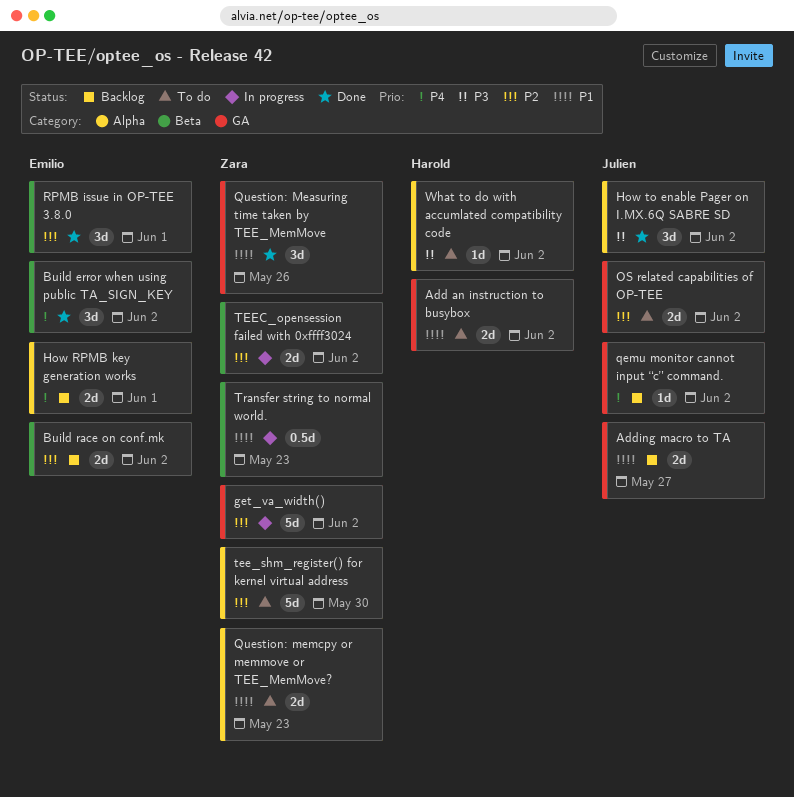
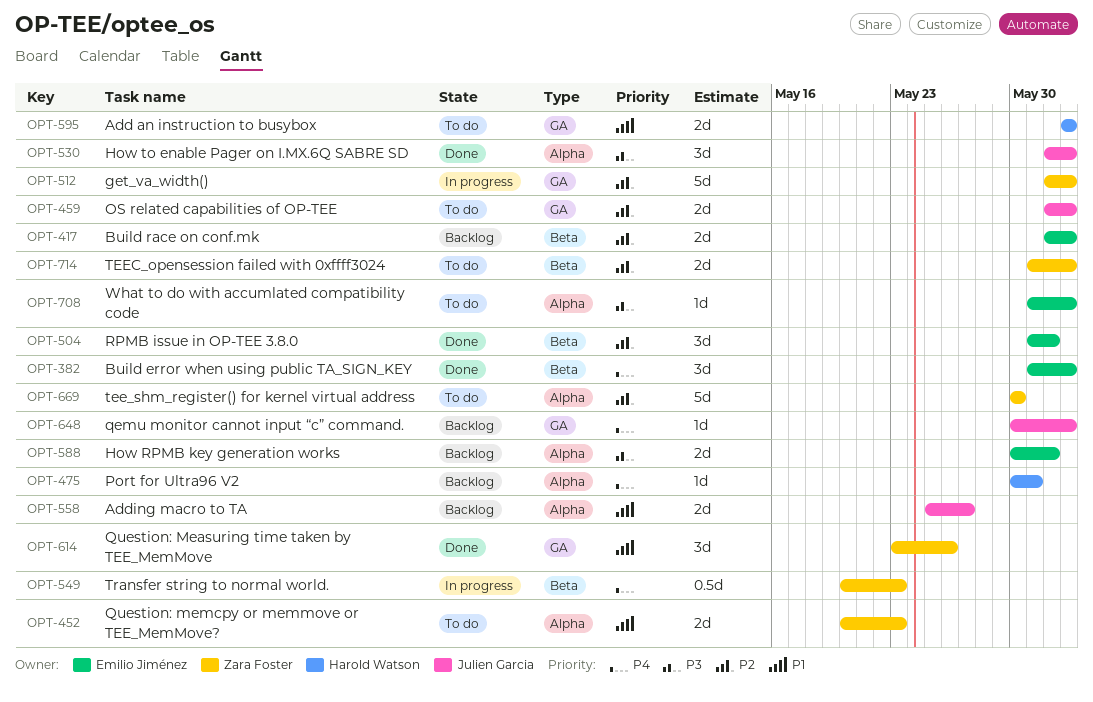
Adding macro to TA, label: GA -> Alpha
How RPMB key generation works, priority: P4 -> P3
Port for Ultra96 V2: none -> present
TEEC_opensession failed with 0xffff3024, status: In progress -> To do
Transfer string to normal world., priority: P1 -> P4
What to do with accumlated compatibility code, owner: Harold Watson -> Emilio Jiménez

